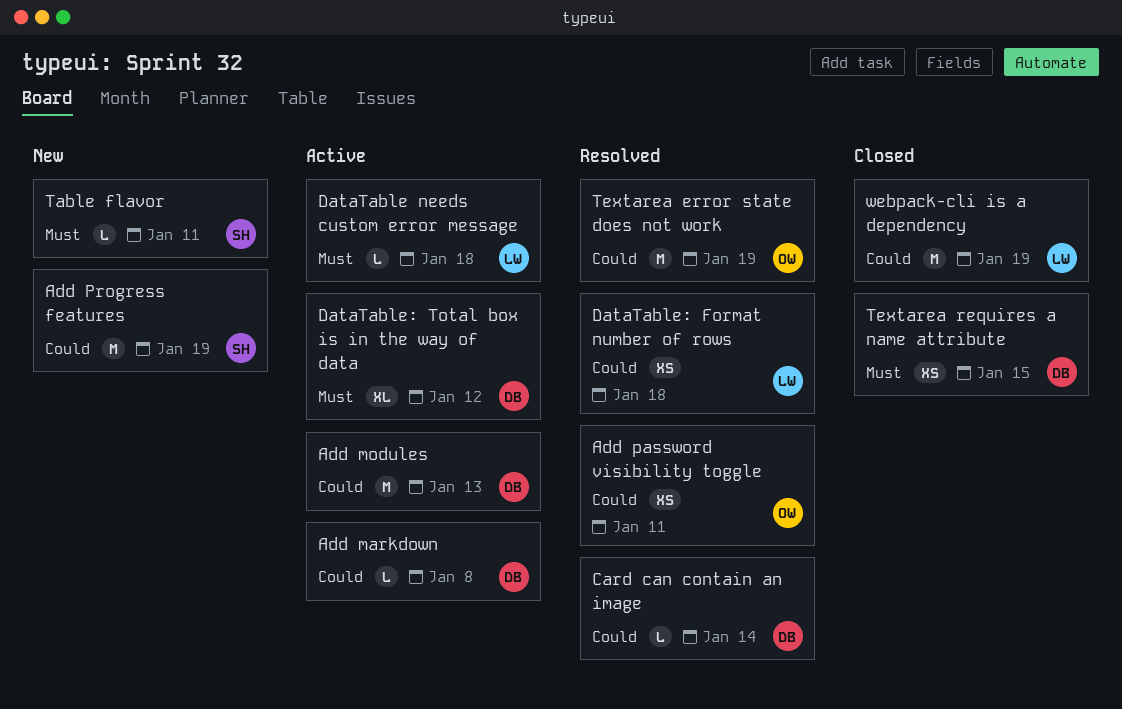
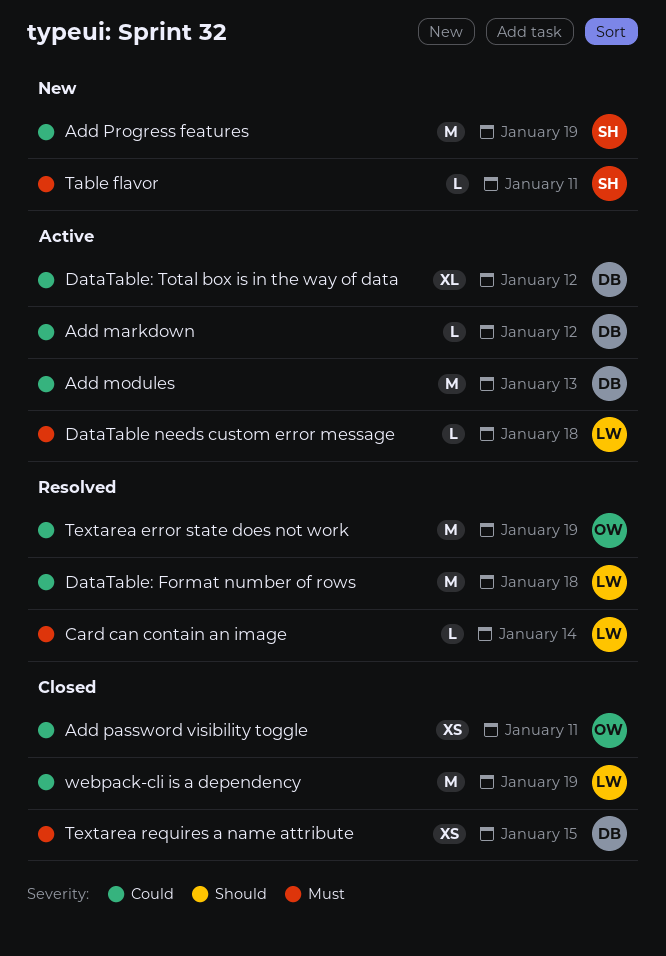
Add markdown, due: Jan 8 -> Jan 12
Add password visibility toggle, status: Resolved -> Closed
Card can contain an image, owner: DB -> LW
Card can contain an image, priority: Could -> Must
DataTable: Format number of rows, estimate: XS -> M
DataTable: Total box is in the way of data, priority: Must -> Could

